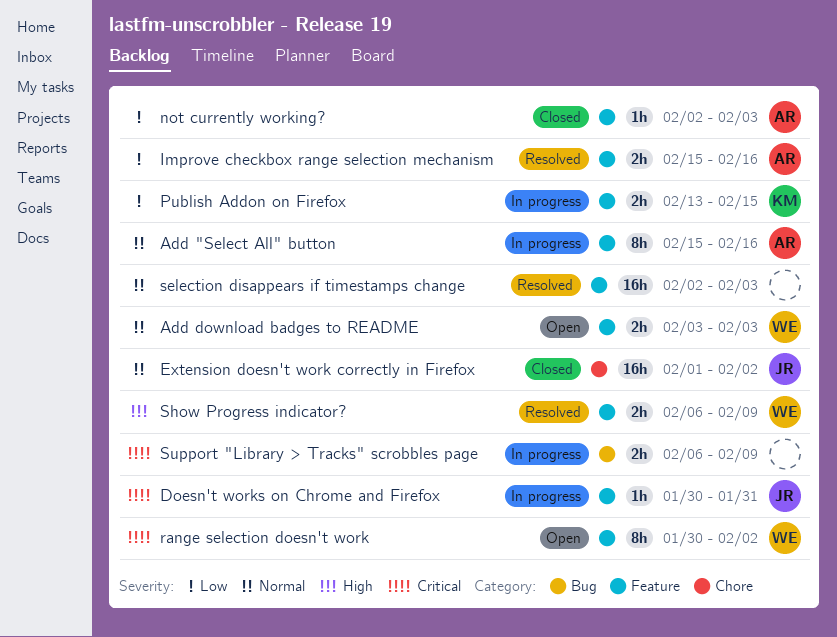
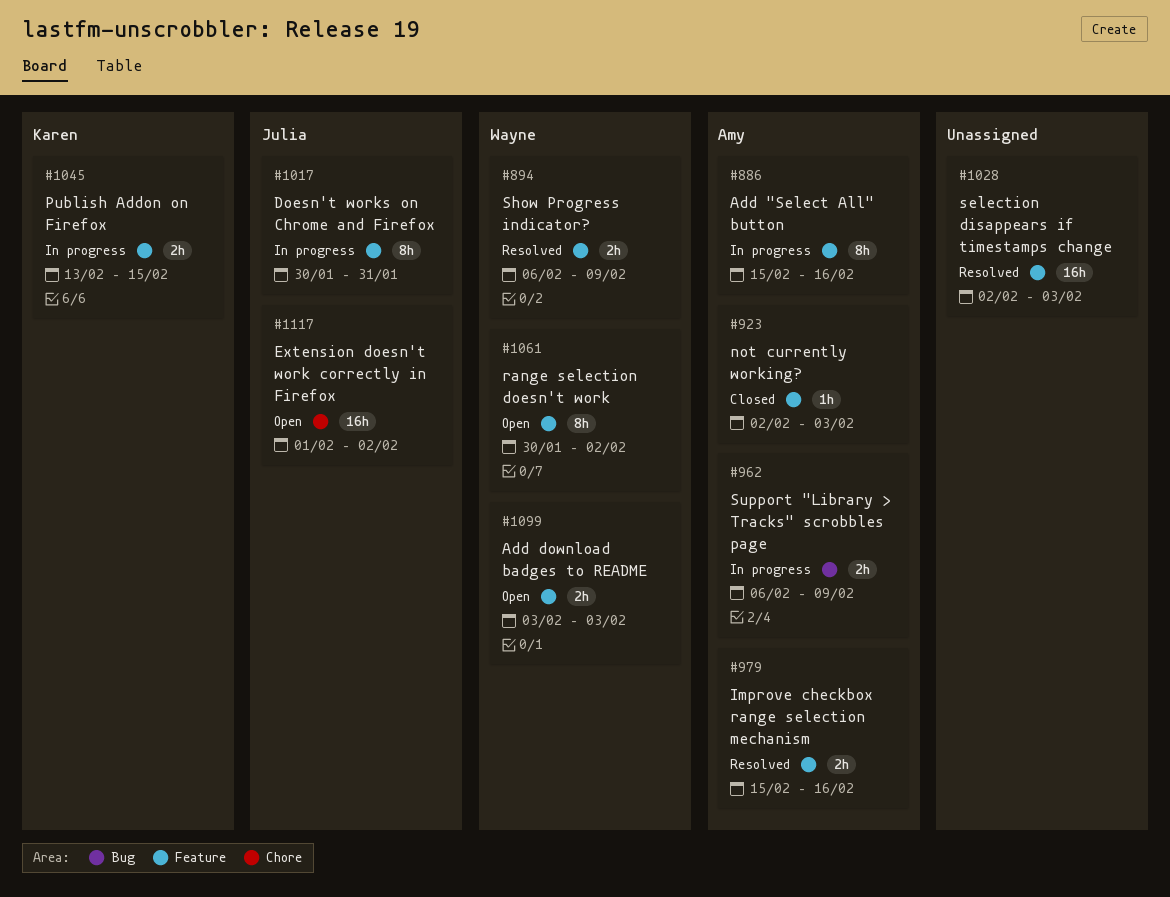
Doesn't works on Chrome and Firefox, estimate: 1h -> 8h
Extension doesn't work correctly in Firefox, status: Closed -> Open
Support "Library > Tracks" scrobbles page, owner: none -> Amy

